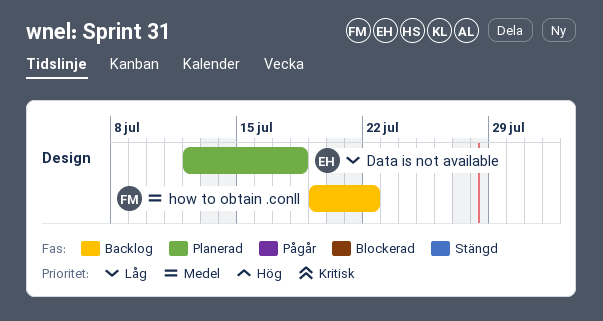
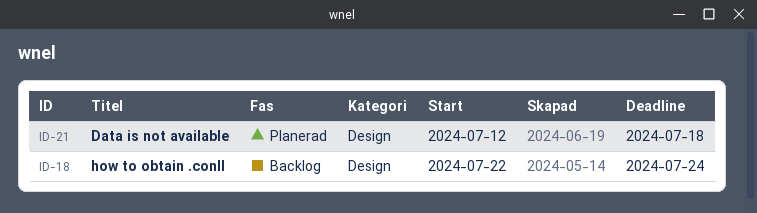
how to obtain .conll, start: Jul 19 -> Jul 22
how to obtain .conll, due: Jul 22 -> Jul 24

